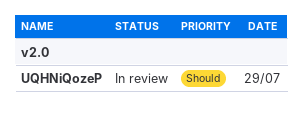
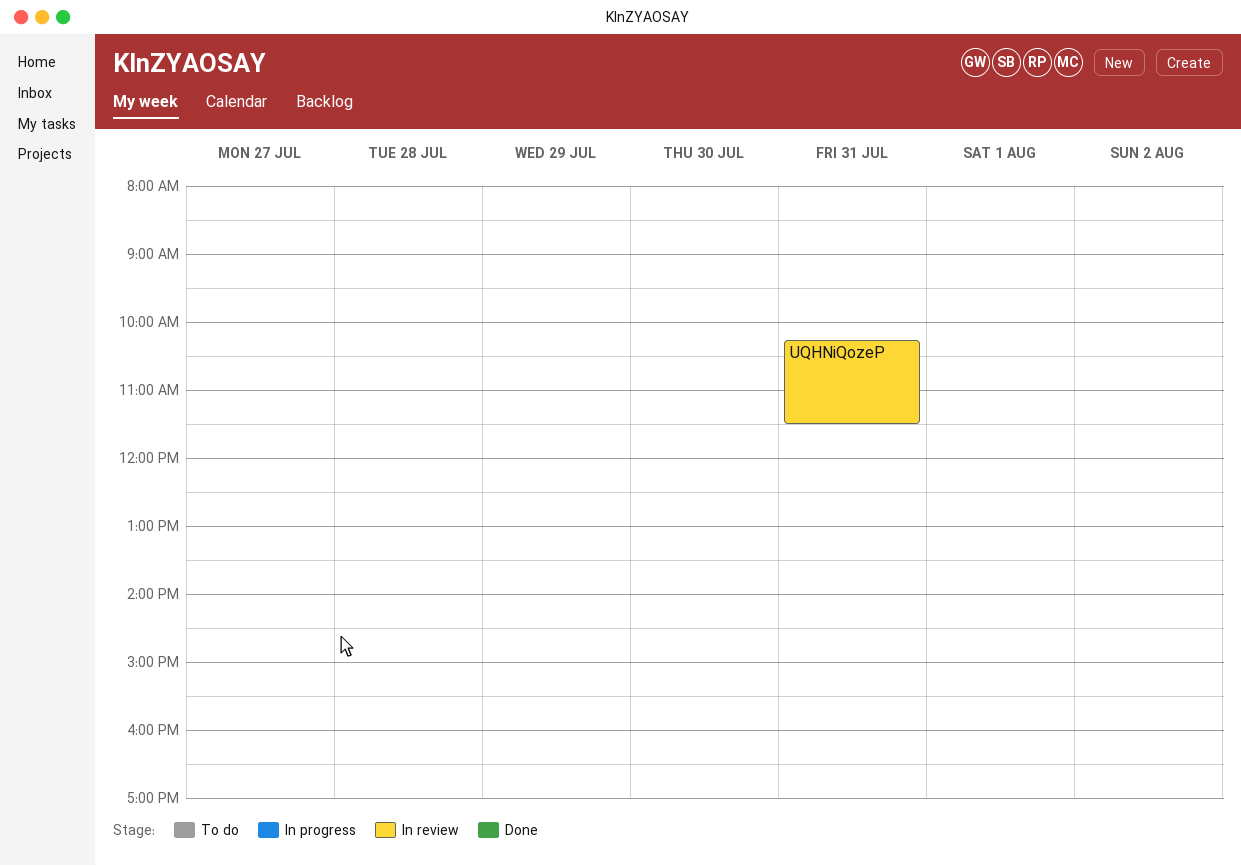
UQHNiQozeP, day: Jul 29 -> Jul 31

